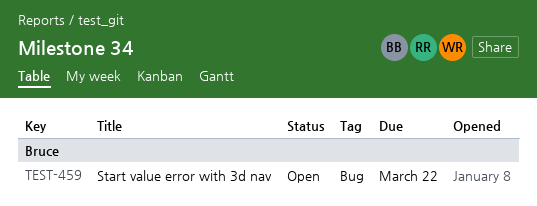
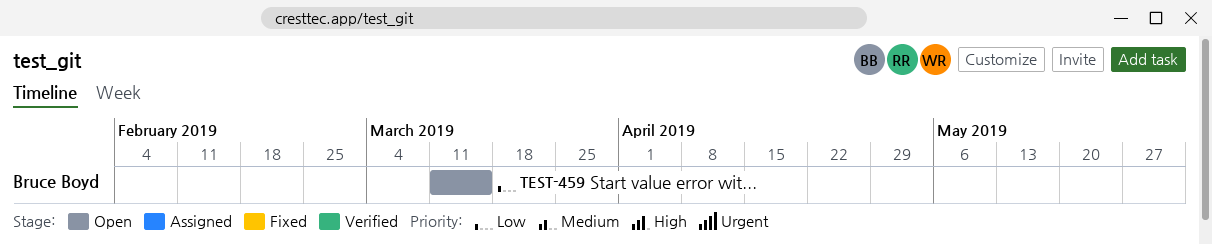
TEST-459, due: Mar 22 -> Mar 15

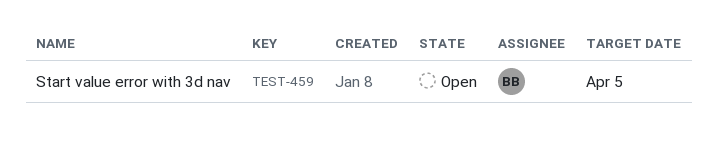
TEST-459, due: Mar 15 -> Apr 5

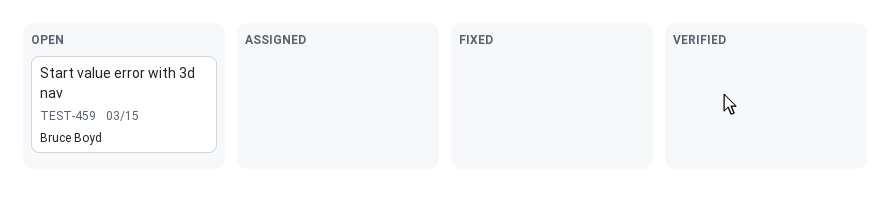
TEST-459, due: Apr 5 -> Mar 15

